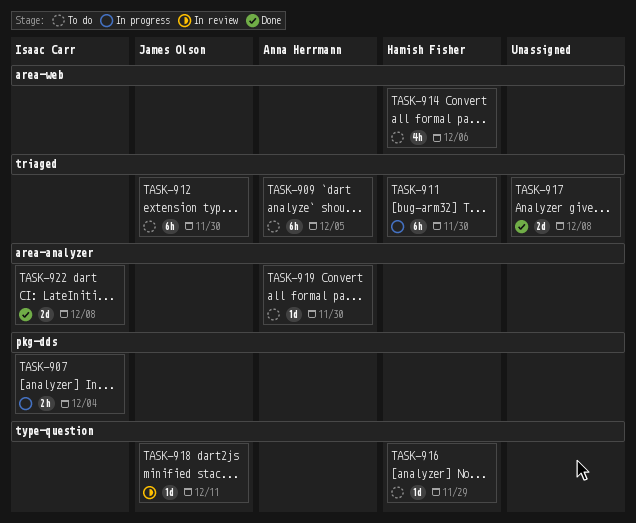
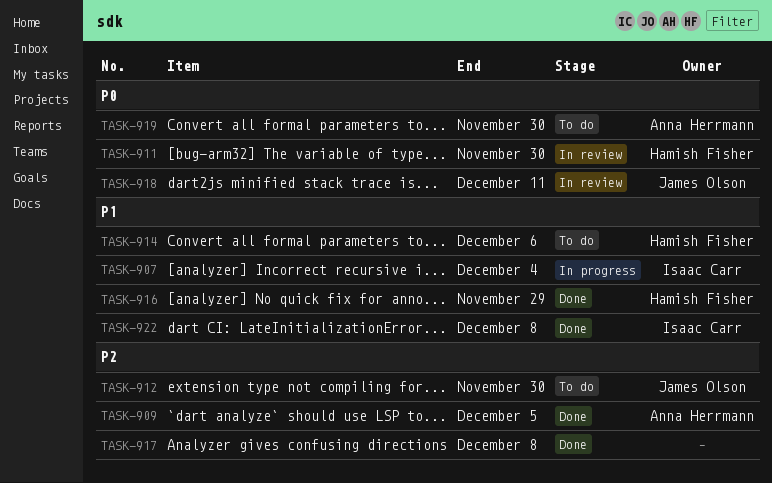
TASK-909, status: To do -> Done
TASK-911, status: In progress -> In review
TASK-916, status: To do -> Done

